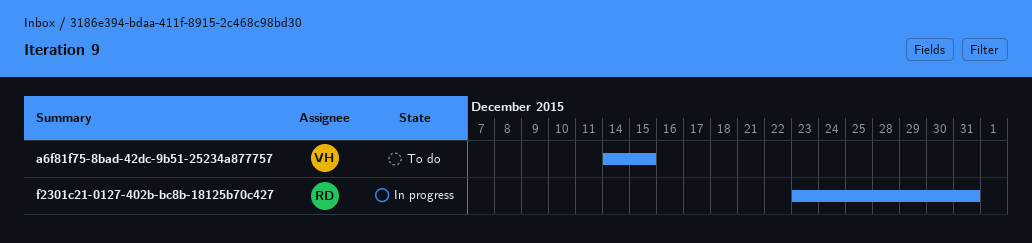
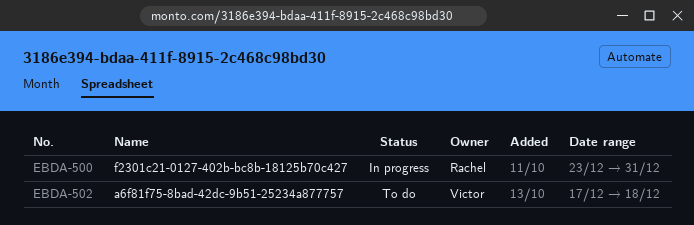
a6f81f75-8bad-42dc-9b51-25234a877757, start: Dec 14 -> Dec 17
a6f81f75-8bad-42dc-9b51-25234a877757, due: Dec 15 -> Dec 18

